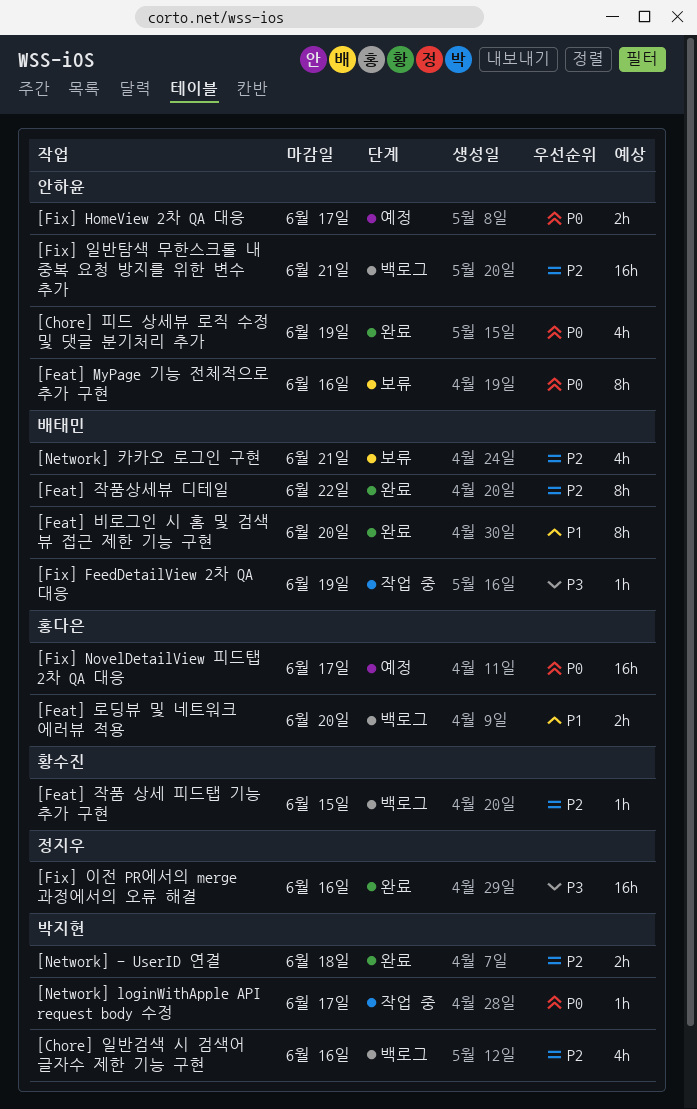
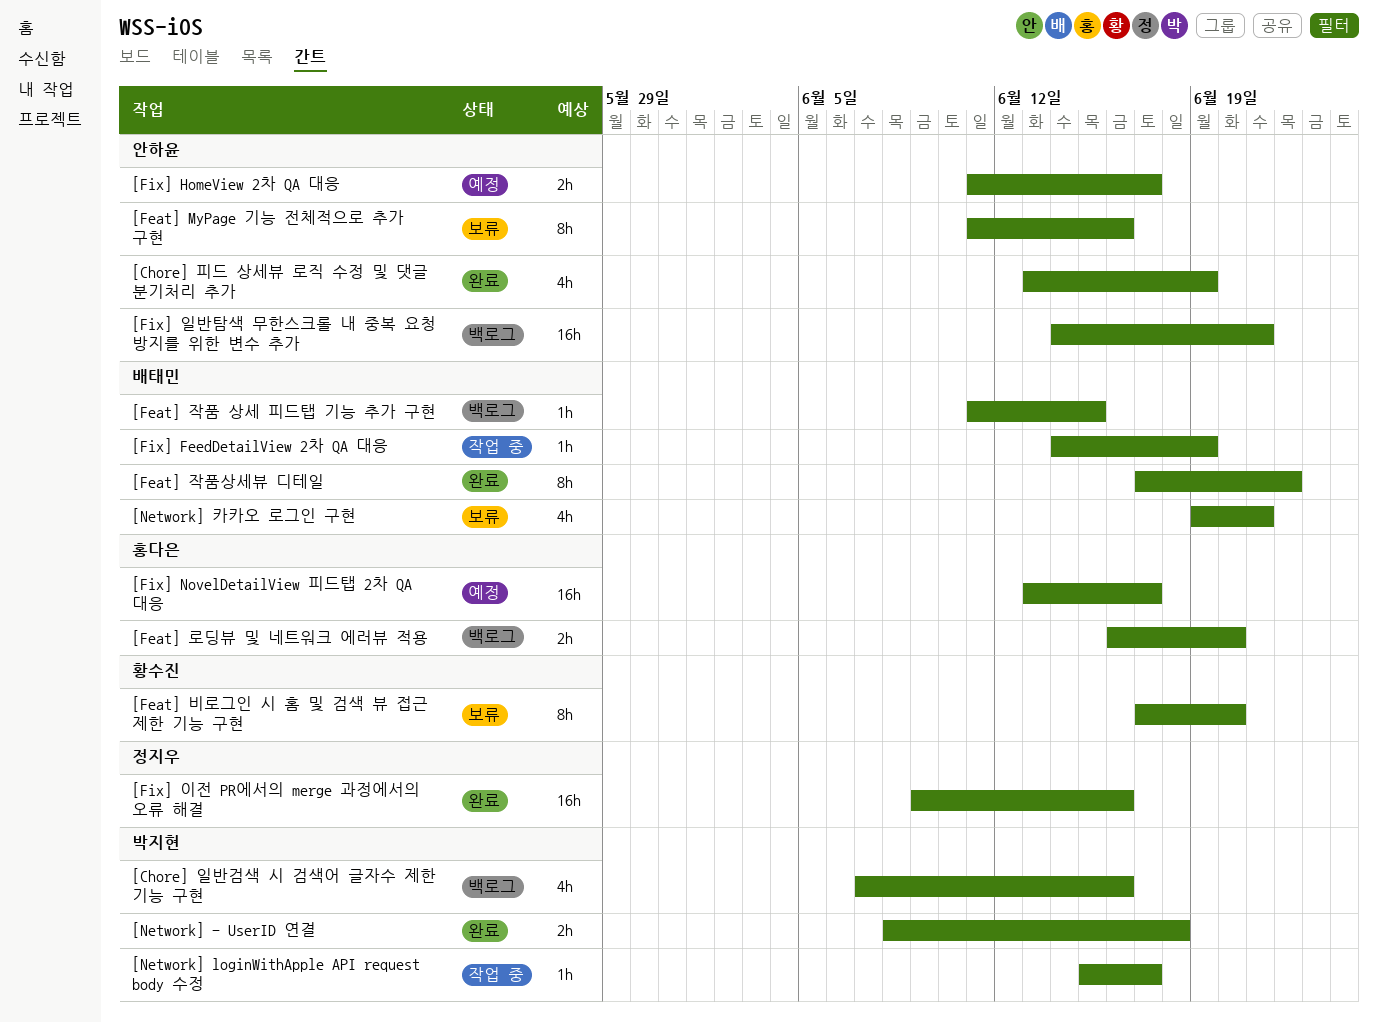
[Feat] 비로그인 시 홈 및 검색 뷰 접근 제한 기능 구현, status: 완료 -> 보류
[Feat] 비로그인 시 홈 및 검색 뷰 접근 제한 기능 구현, owner: 배태민 -> 황수진
[Feat] 작품 상세 피드탭 기능 추가 구현, owner: 황수진 -> 배태민

